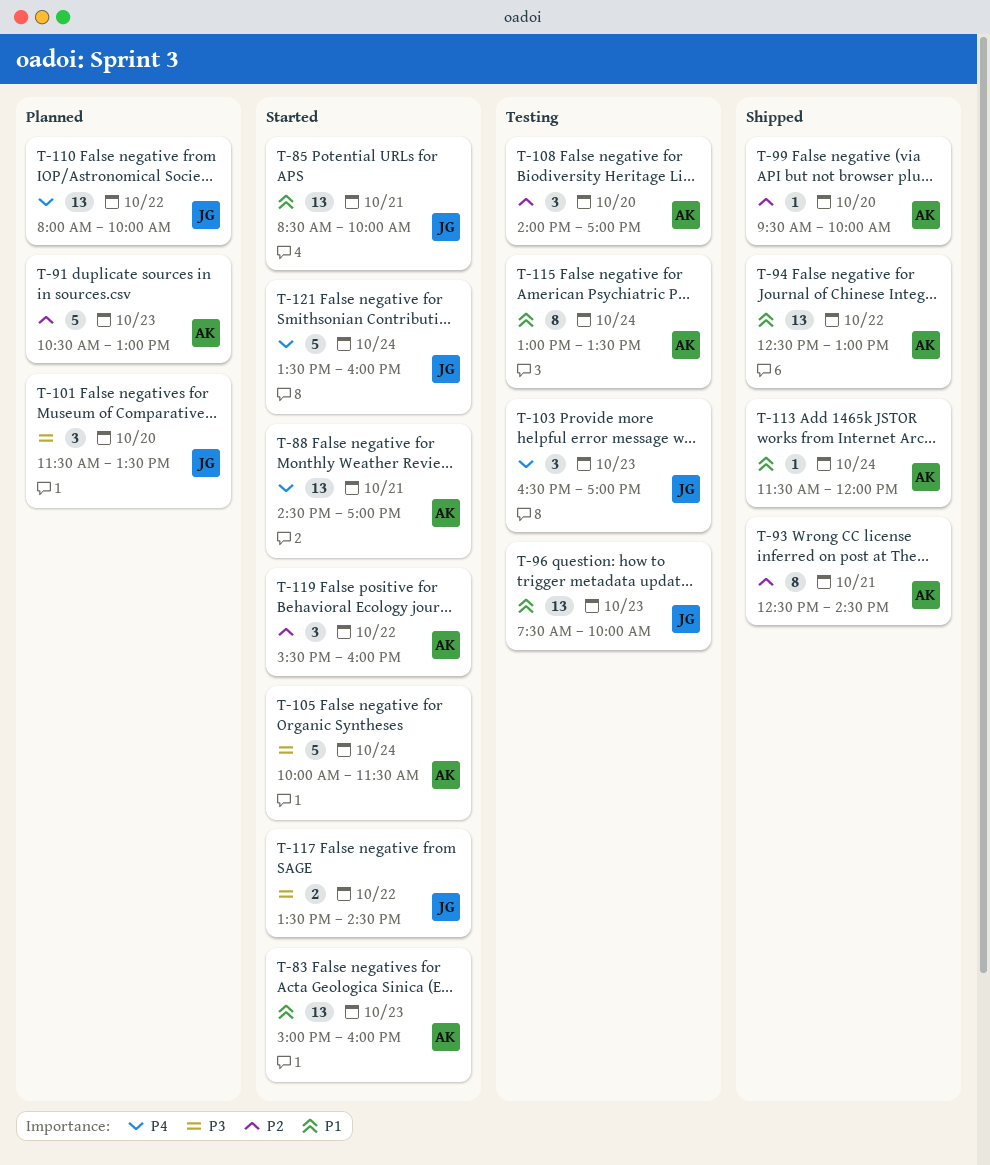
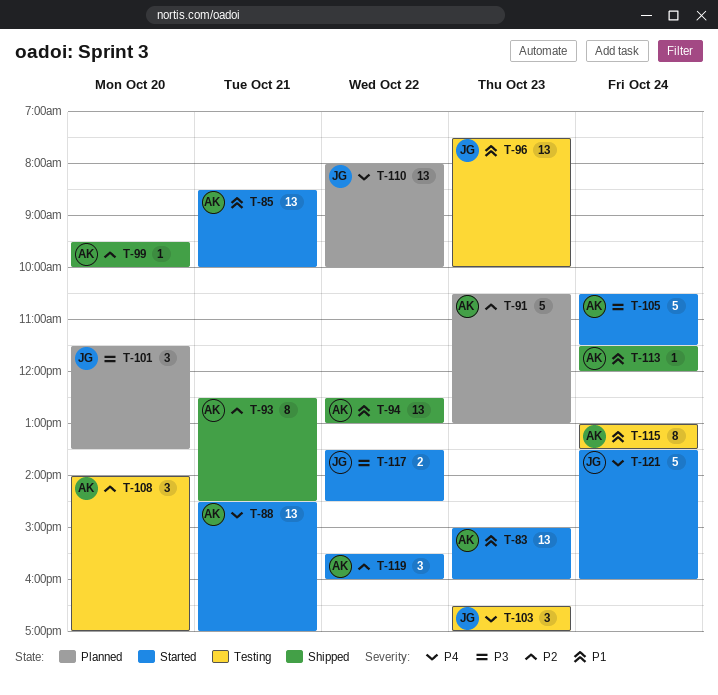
T-85, owner: JG -> AK
T-105, begins: 10:00 -> 10:30

